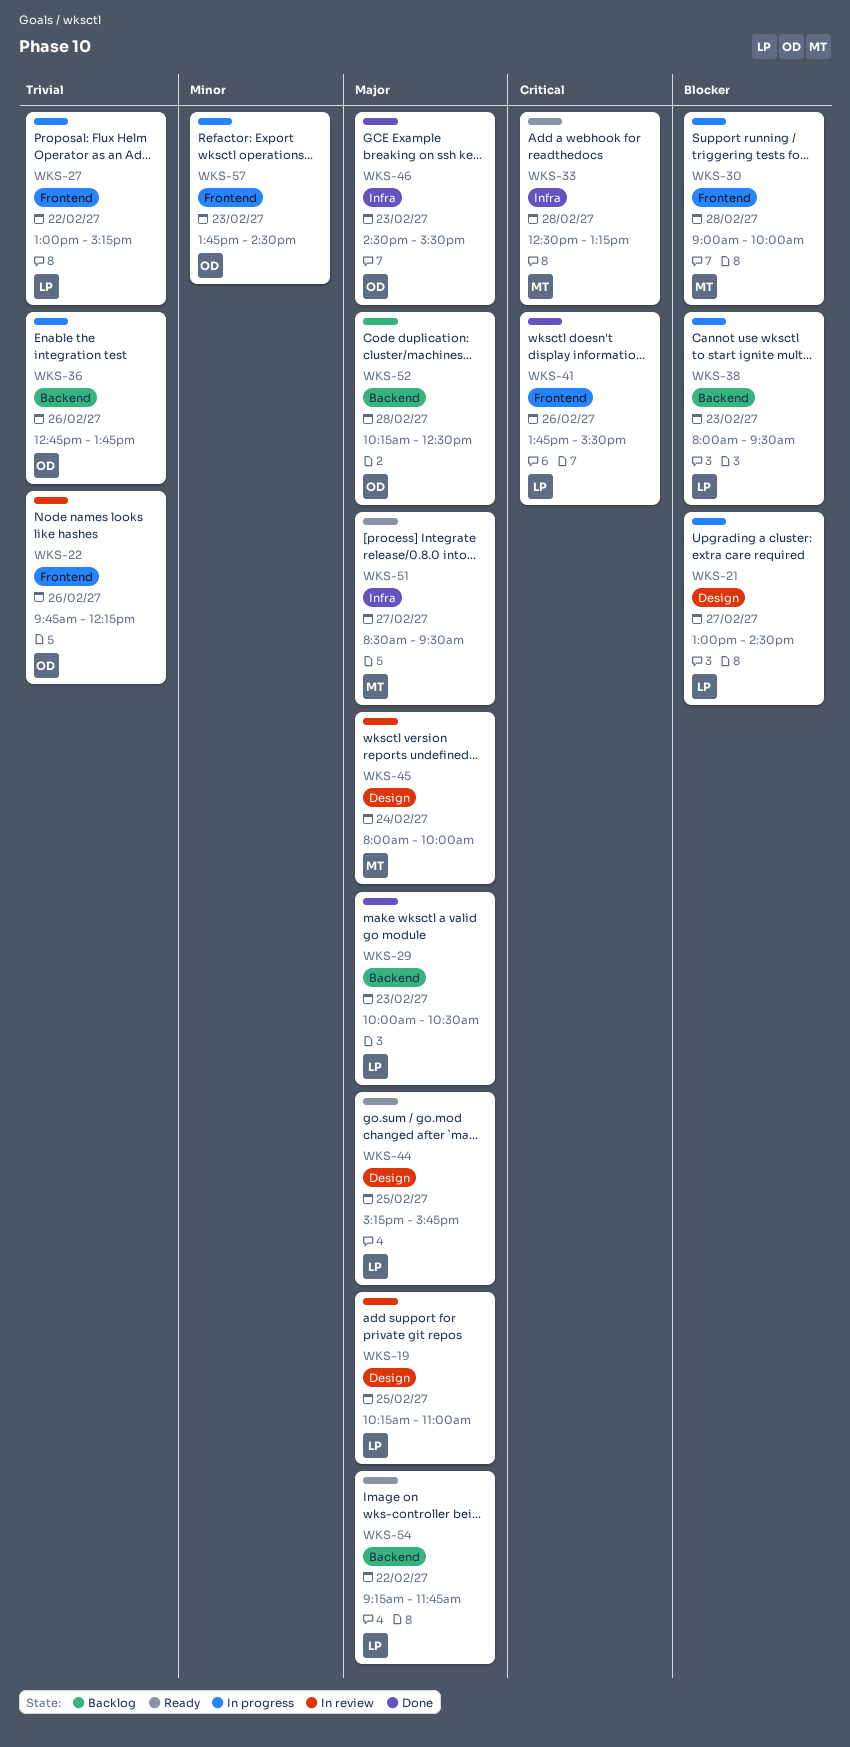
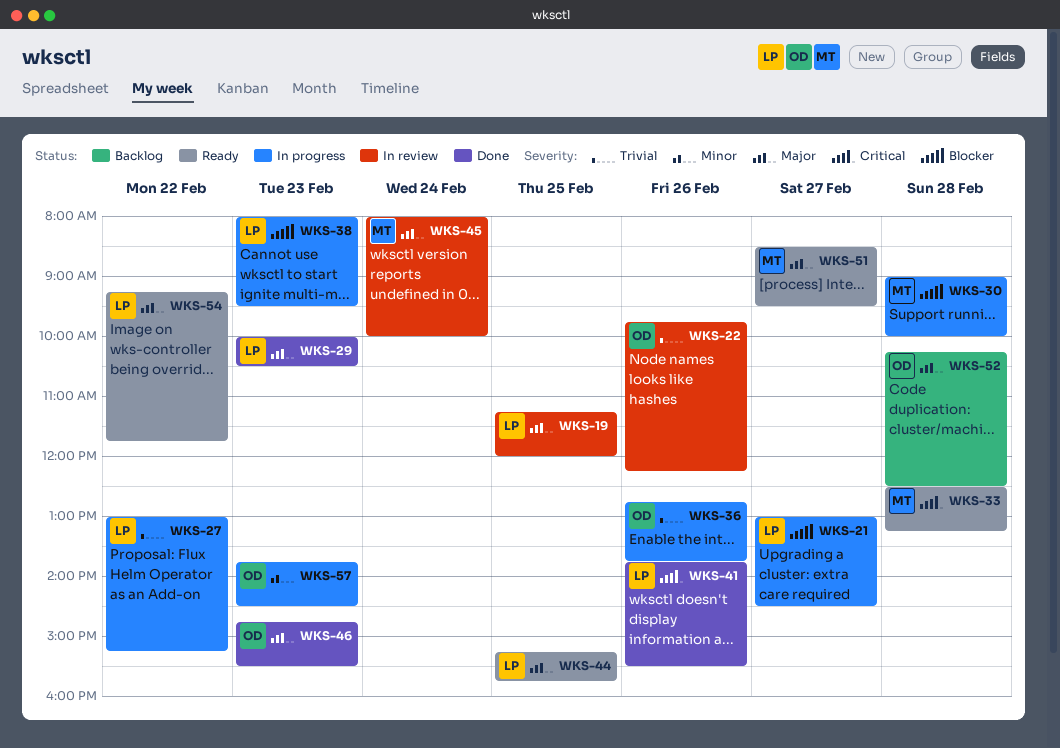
WKS-19, begins: 10:15 -> 11:15
WKS-19, ends: 11:00 -> 12:00
WKS-46, begins: 14:30 -> 14:45

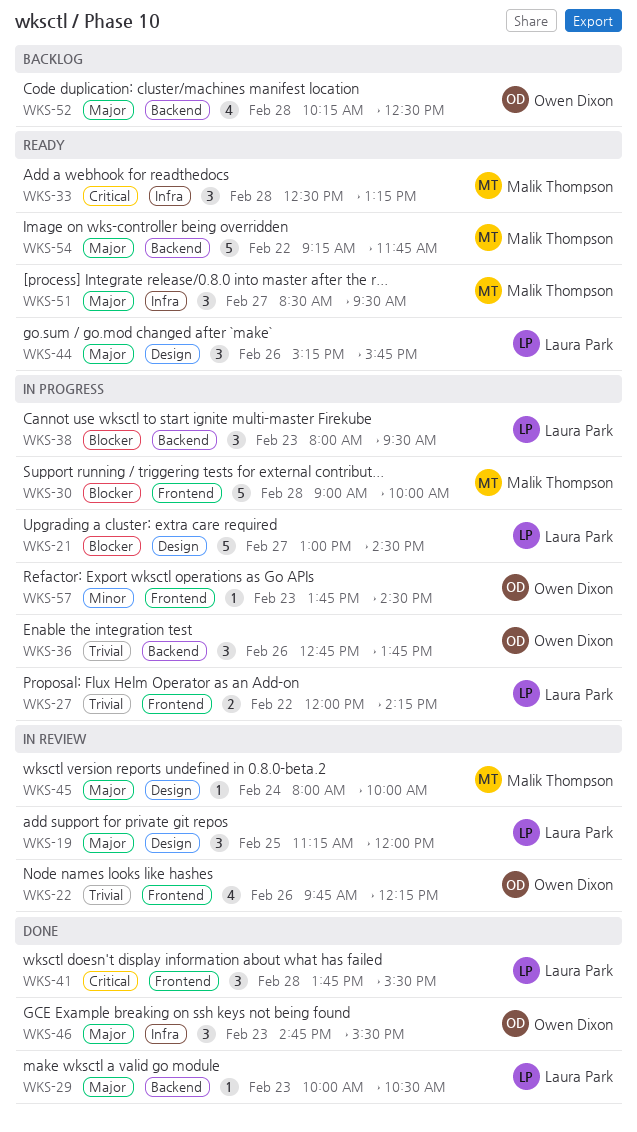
WKS-27, begins: 13:00 -> 12:00
WKS-27, ends: 15:15 -> 14:15
WKS-41, day: Feb 26 -> Feb 28
WKS-44, day: Feb 25 -> Feb 26
WKS-54, owner: Laura Park -> Malik Thompson

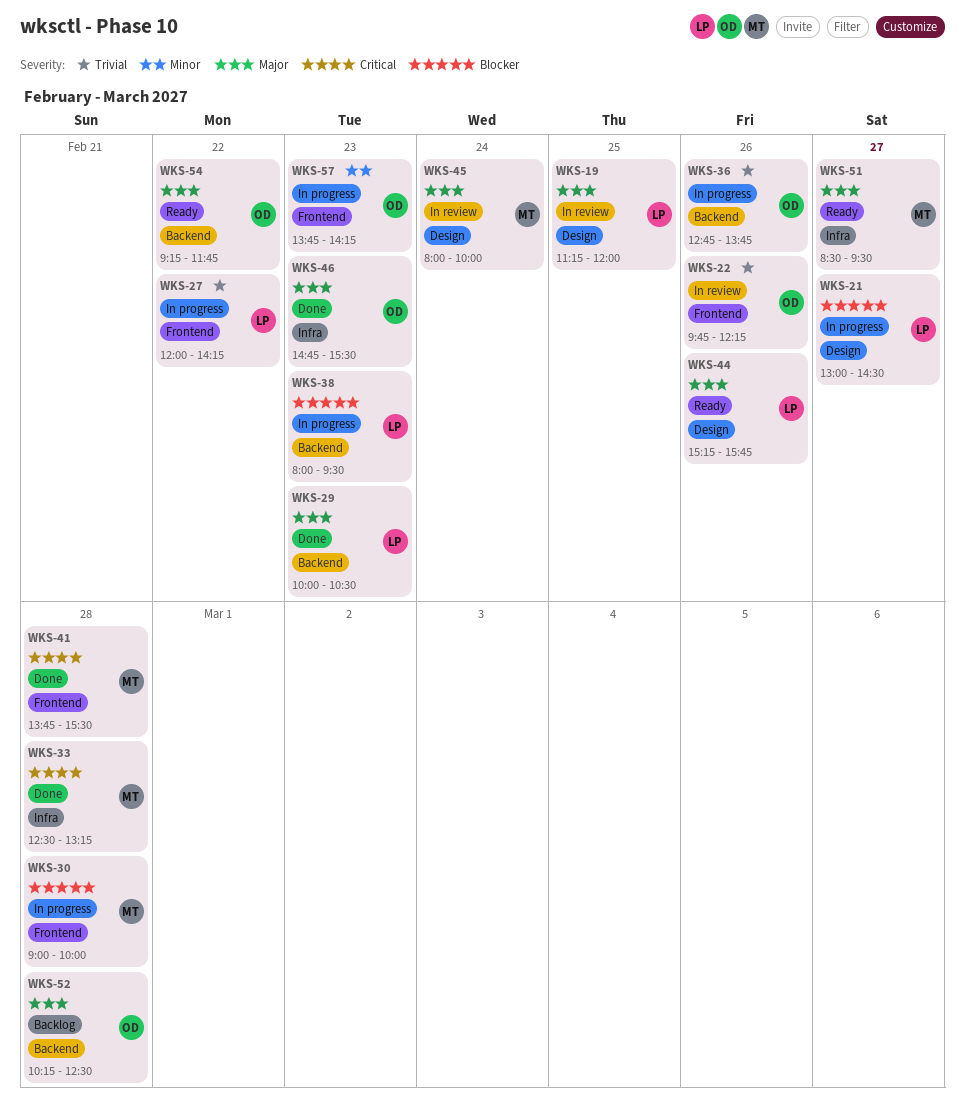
WKS-33, status: Ready -> Done
WKS-41, owner: Laura Park -> Malik Thompson
WKS-54, owner: Malik Thompson -> Owen Dixon
WKS-57, ends: 14:30 -> 14:15

